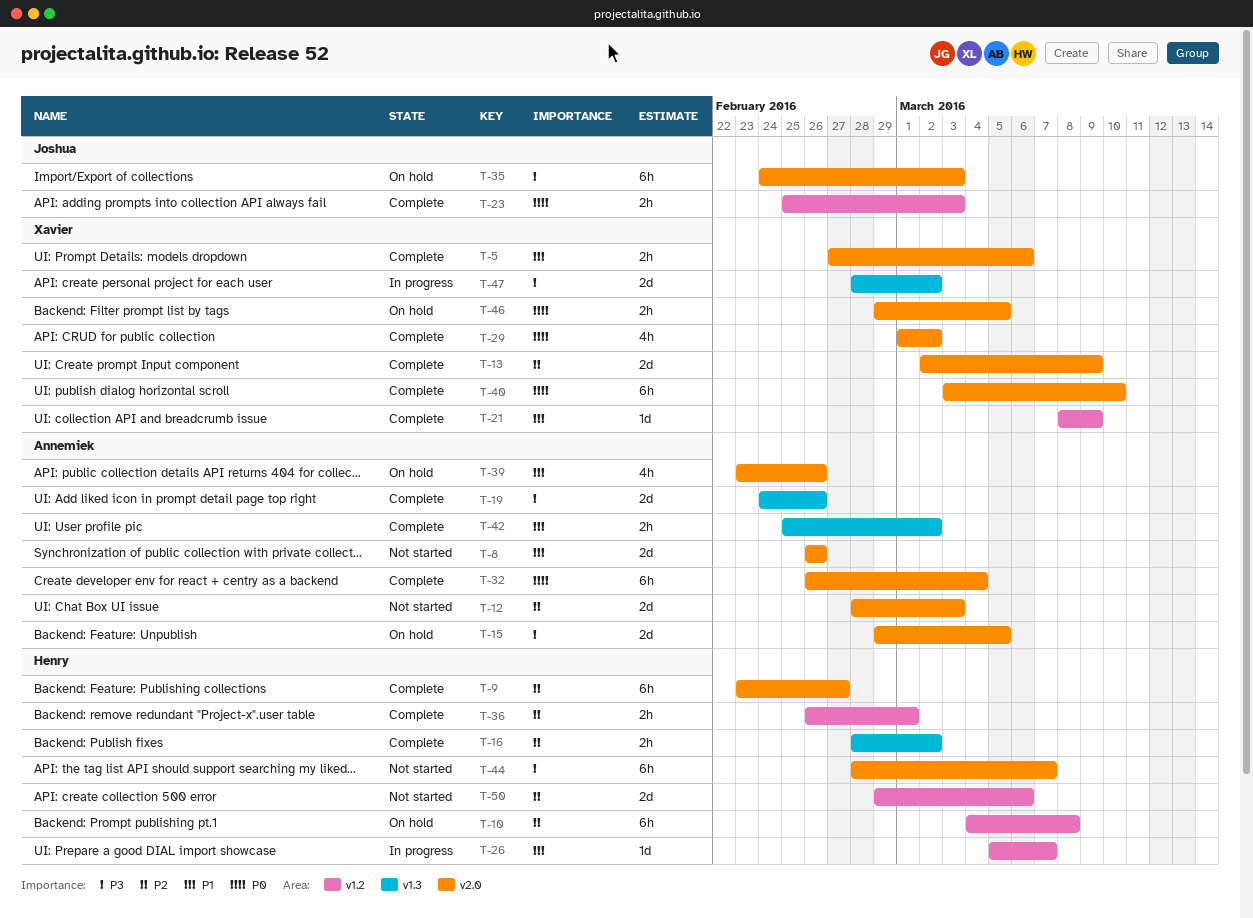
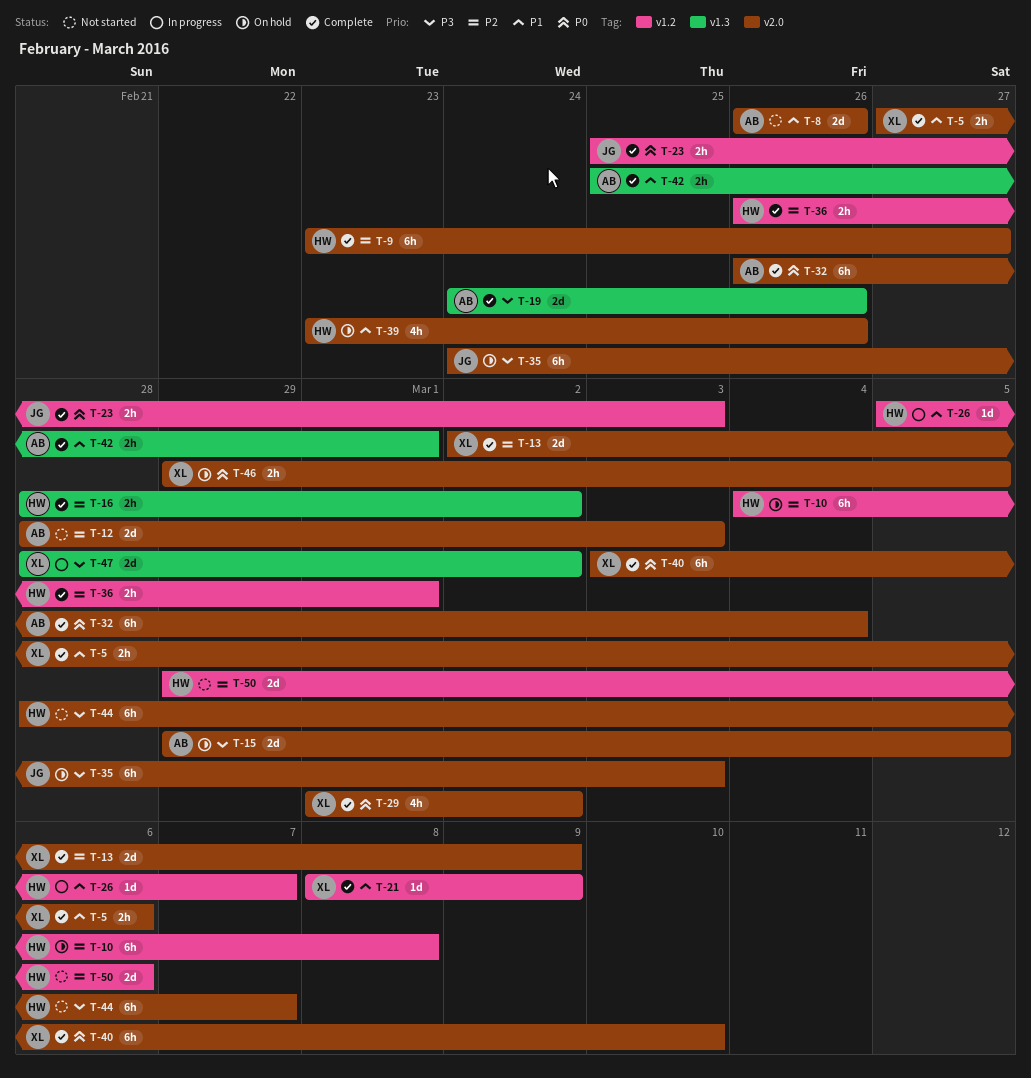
T-39, owner: Annemiek -> Henry
T-42, due: Mar 2 -> Mar 1

